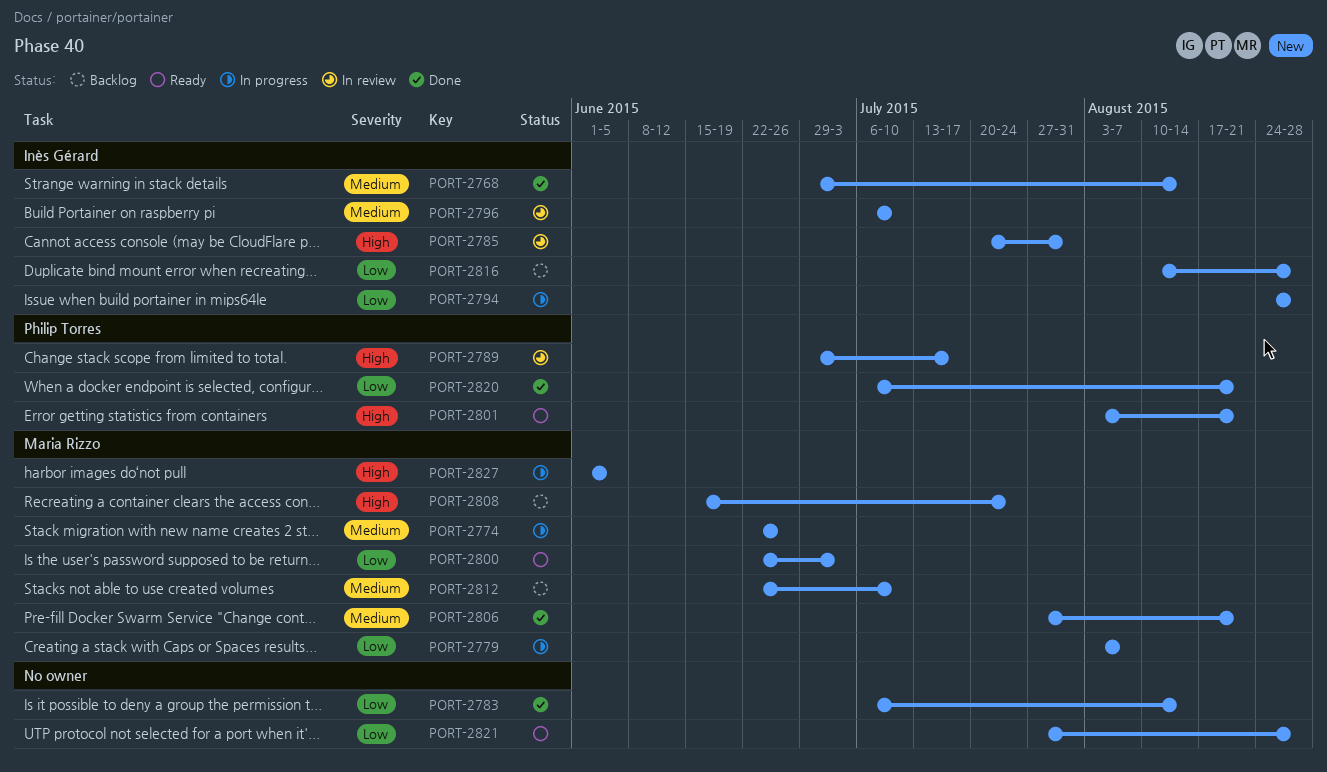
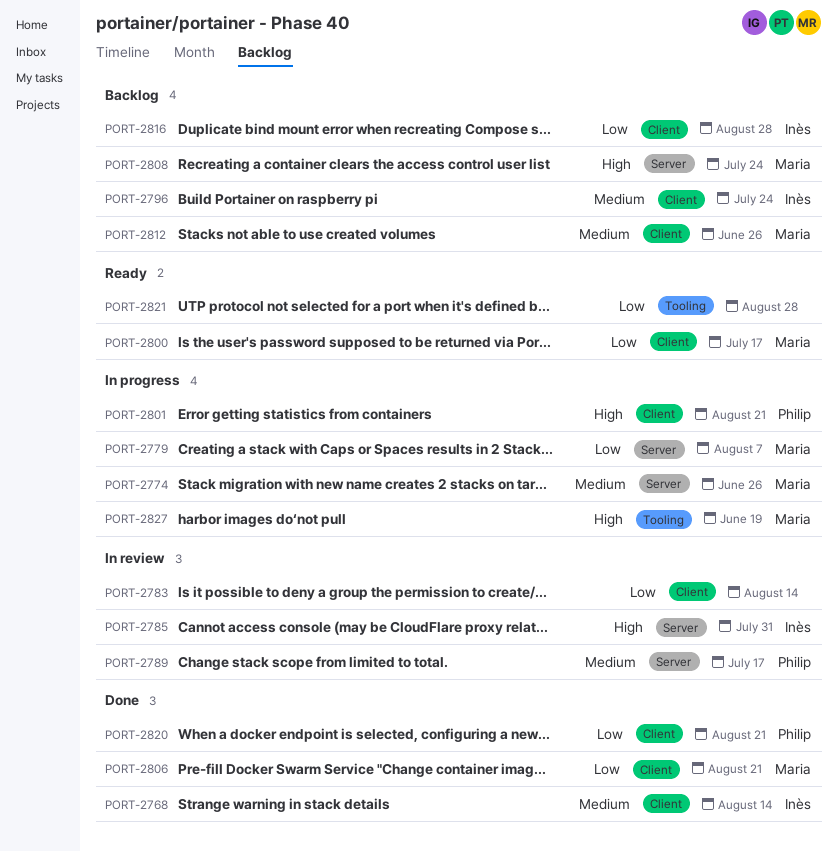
PORT-2783, status: Done -> In review
PORT-2789, priority: High -> Medium
PORT-2794: present -> none
PORT-2796, status: In review -> Backlog
PORT-2796, due: Jul 10 -> Jul 24
PORT-2800, due: Jul 3 -> Jul 17
PORT-2801, status: Ready -> In progress
PORT-2806, priority: Medium -> Low
PORT-2812, due: Jul 10 -> Jun 26
PORT-2827, due: Jun 5 -> Jun 19

